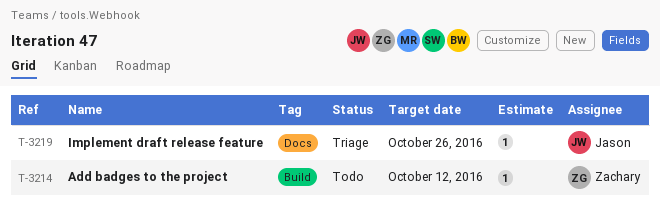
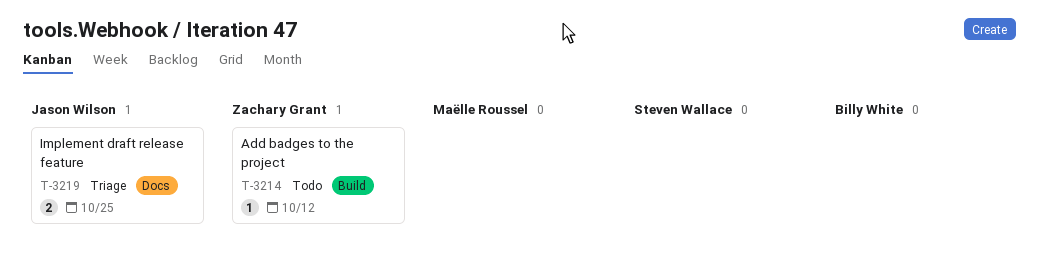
T-3219, estimate: 1 -> 2
T-3219, due: Oct 26 -> Oct 25

